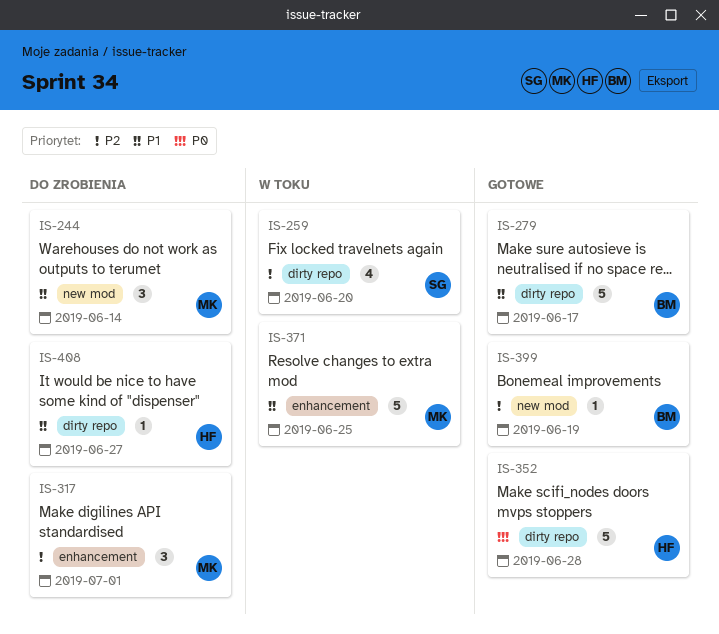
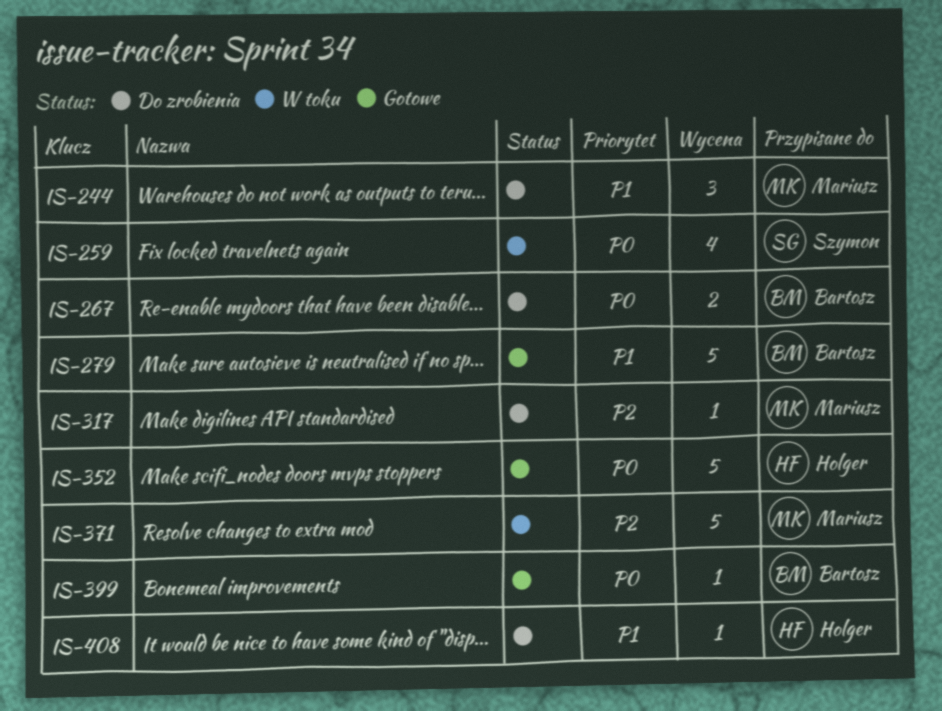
IS-259, priority: P2 -> P0
IS-267: none -> present
IS-317, estimate: 3 -> 1
IS-371, priority: P1 -> P2
IS-399, priority: P2 -> P0

